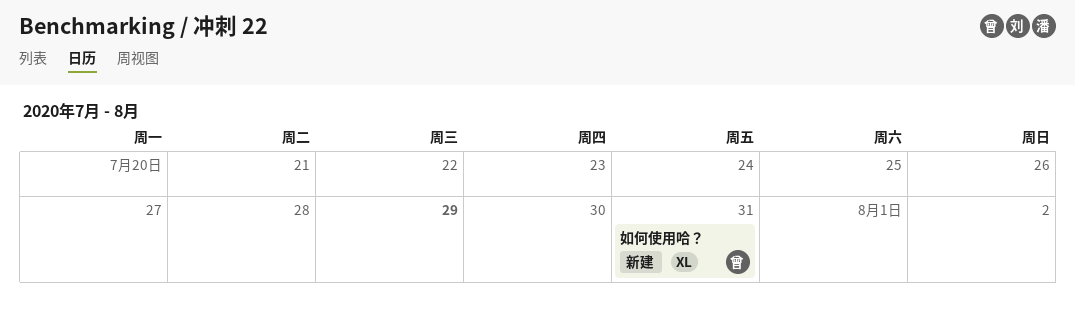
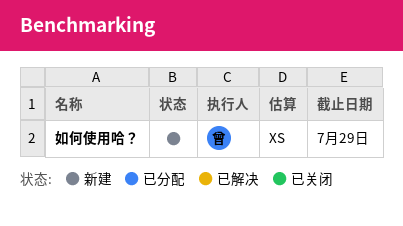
如何使用哈？, estimate: XL -> XS
如何使用哈？, due: Jul 31 -> Jul 29

